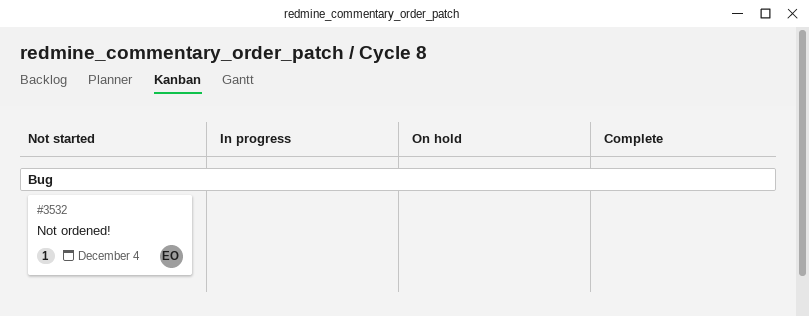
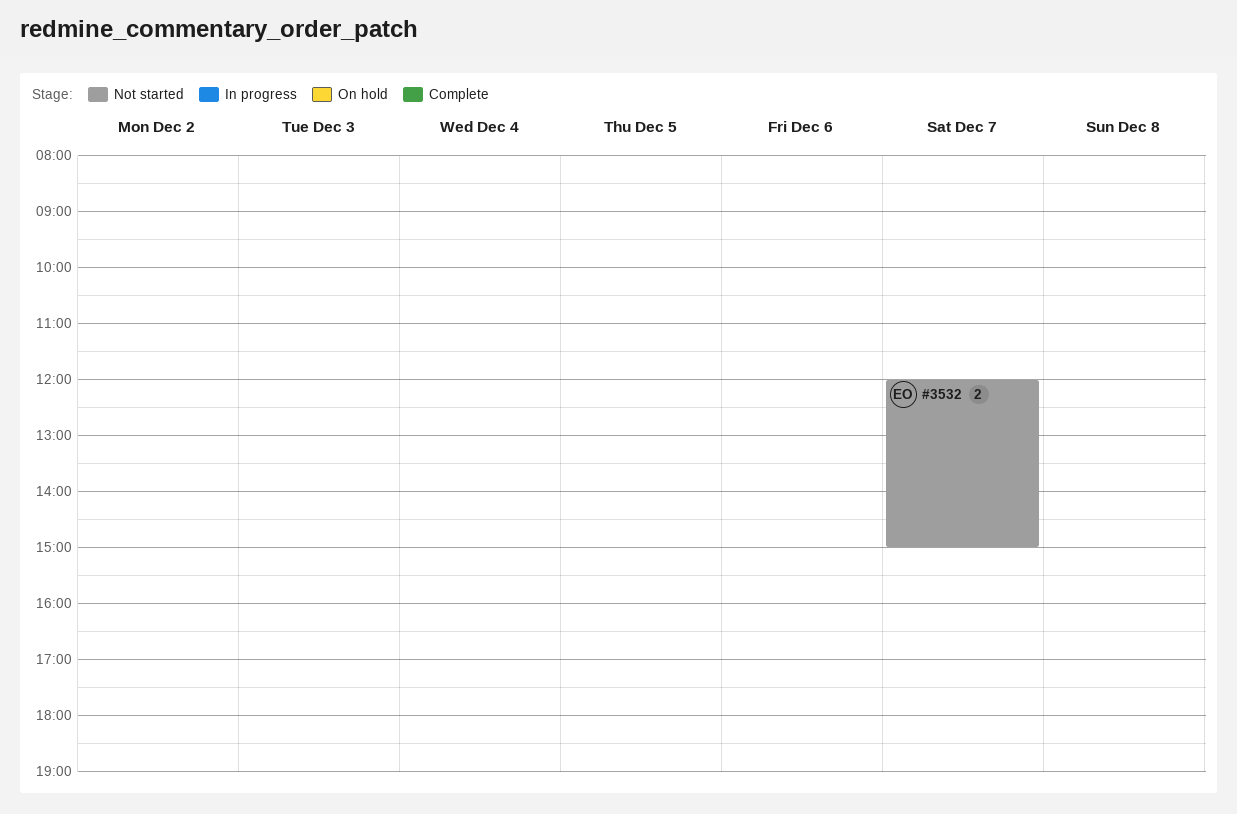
#3532, estimate: 1 -> 2
#3532, day: Dec 4 -> Dec 7

